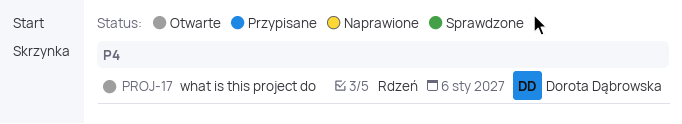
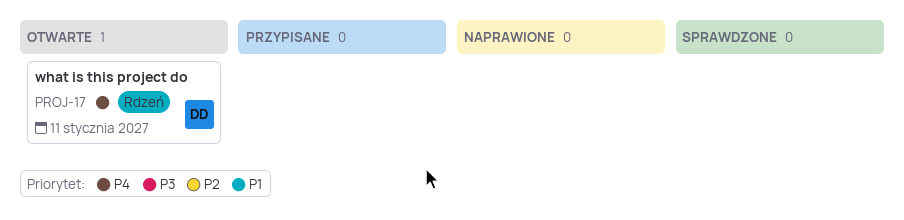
PROJ-17, due: Jan 6 -> Jan 11

